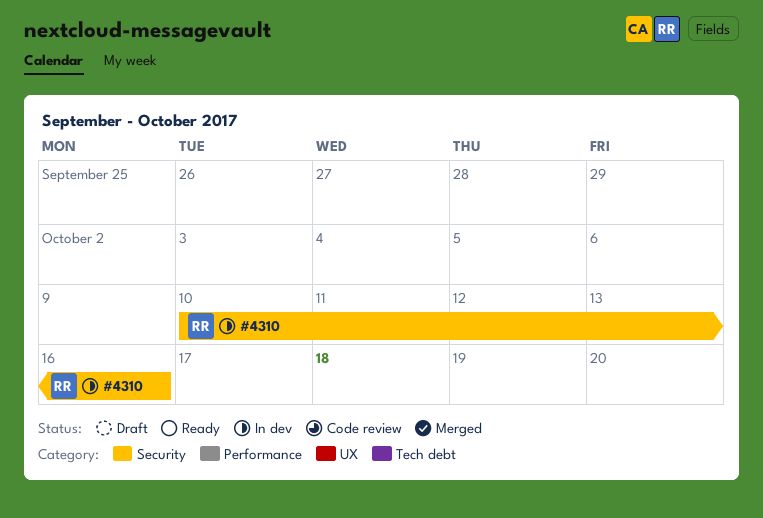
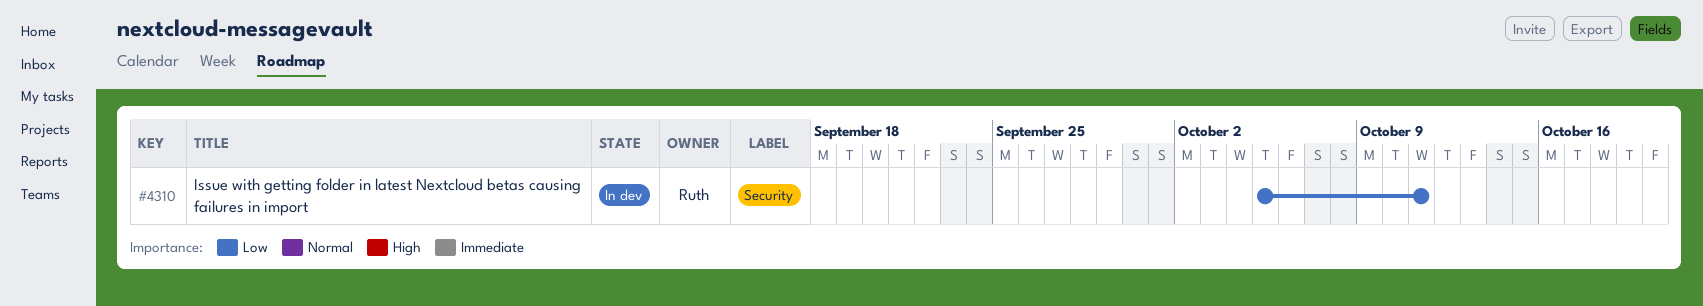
#4310, start: Oct 10 -> Oct 5
#4310, due: Oct 16 -> Oct 11

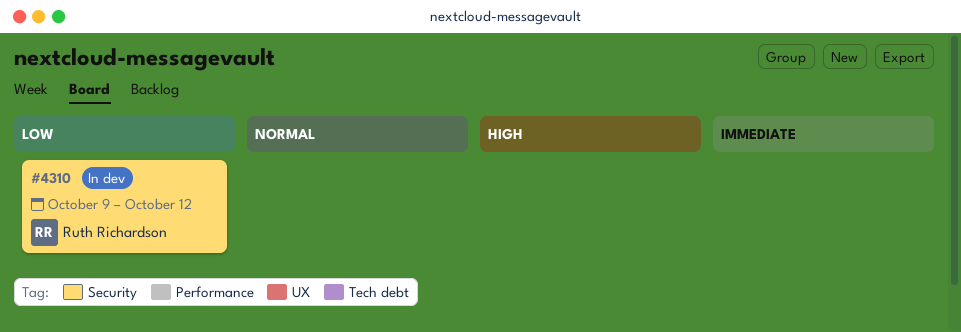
#4310, start: Oct 5 -> Oct 9
#4310, due: Oct 11 -> Oct 12

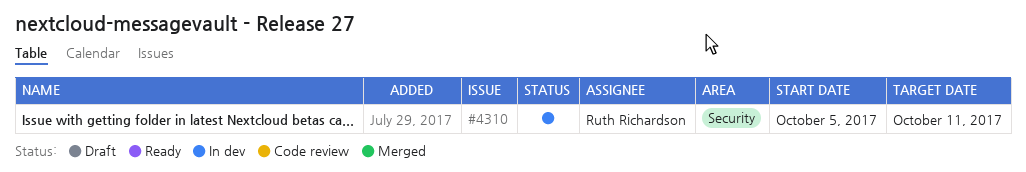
#4310, start: Oct 9 -> Oct 5
#4310, due: Oct 12 -> Oct 11

